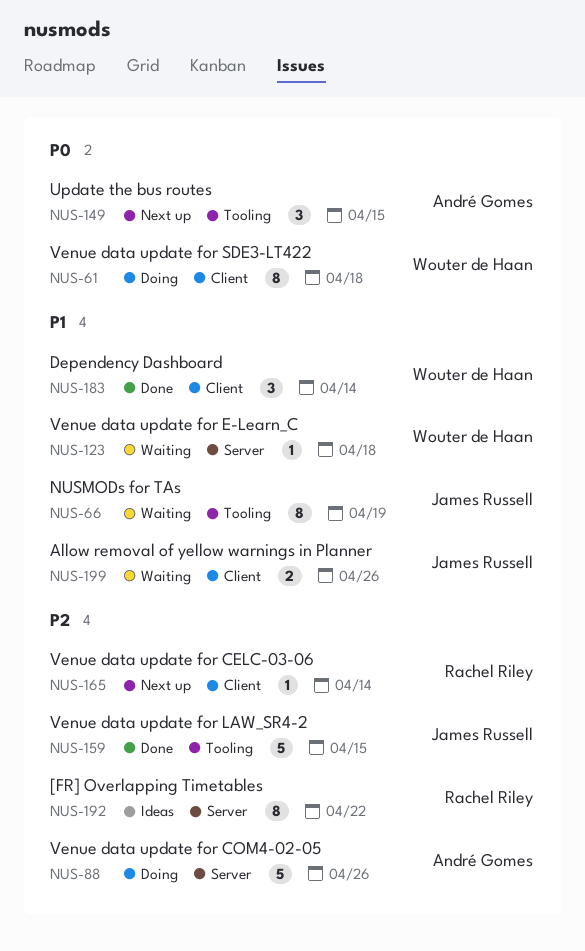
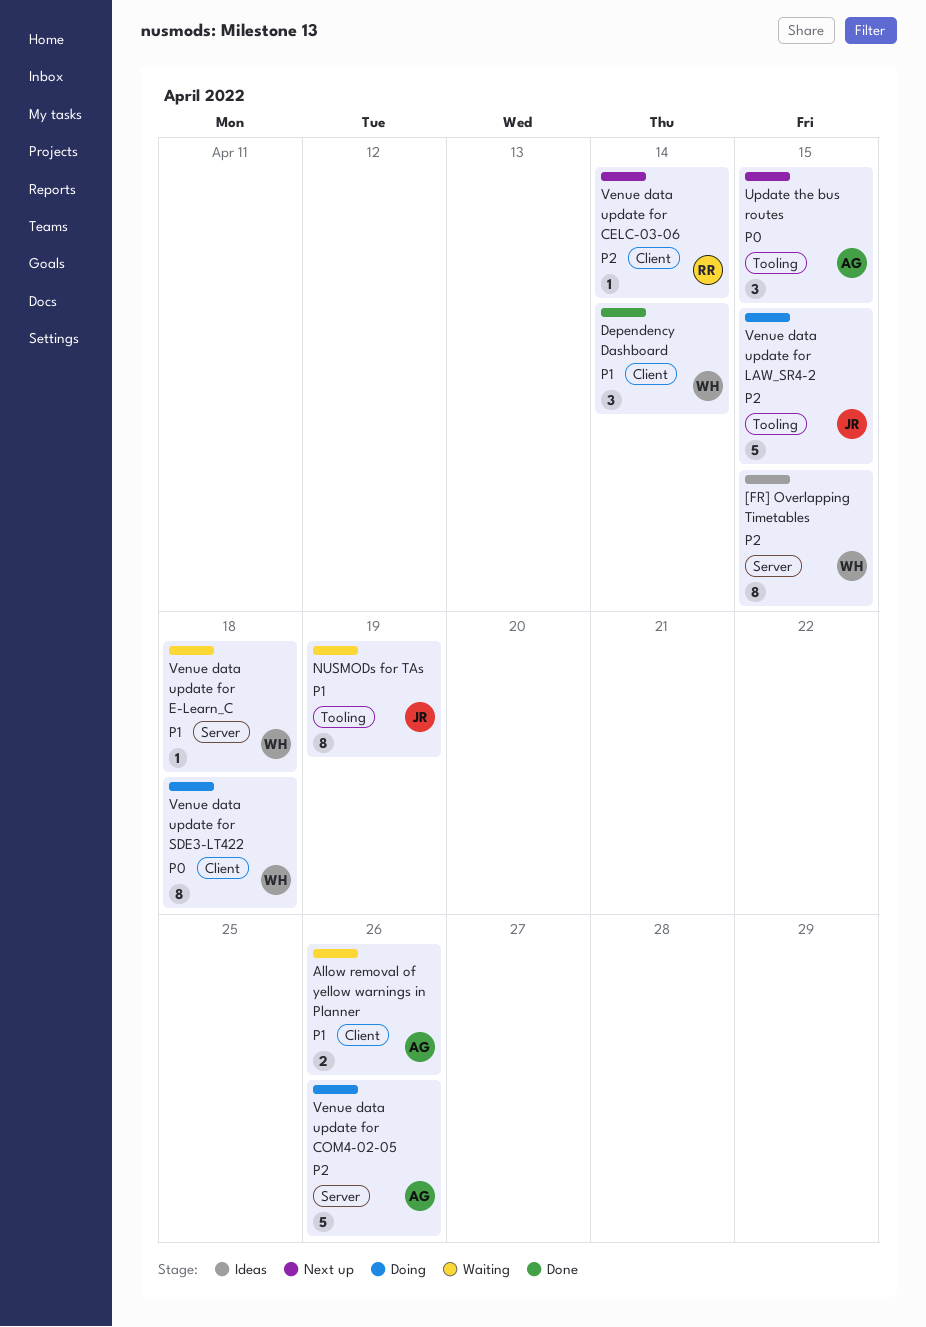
[FR] Overlapping Timetables, owner: Rachel Riley -> Wouter de Haan
[FR] Overlapping Timetables, due: Apr 22 -> Apr 15
Allow removal of yellow warnings in Planner, owner: James Russell -> André Gomes
Venue data update for LAW_SR4-2, status: Done -> Doing

